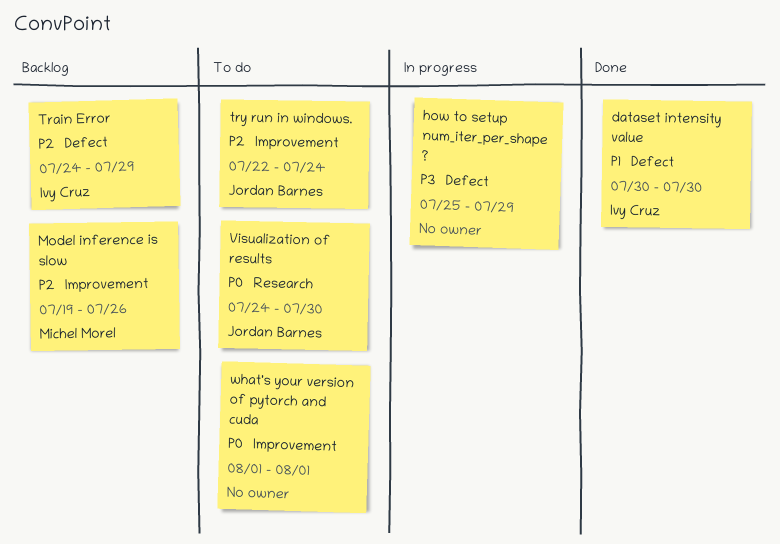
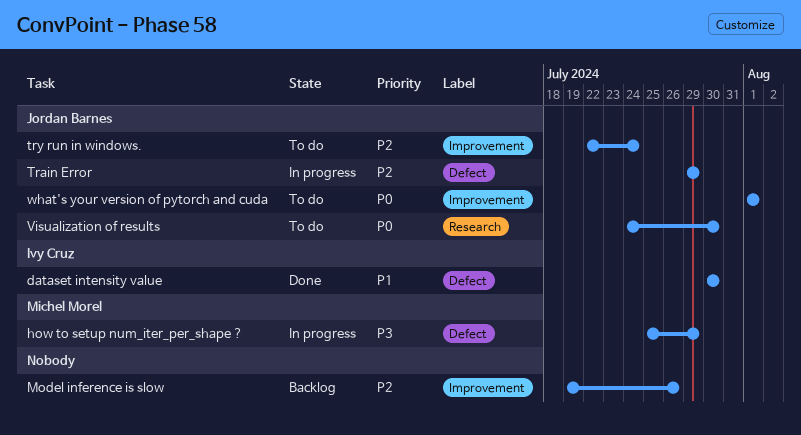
how to setup num_iter_per_shape ?, owner: none -> Michel Morel
Model inference is slow, owner: Michel Morel -> none
Train Error, status: Backlog -> In progress
Train Error, owner: Ivy Cruz -> Jordan Barnes
Train Error, start: Jul 24 -> Jul 29
what's your version of pytorch and cuda, owner: none -> Jordan Barnes

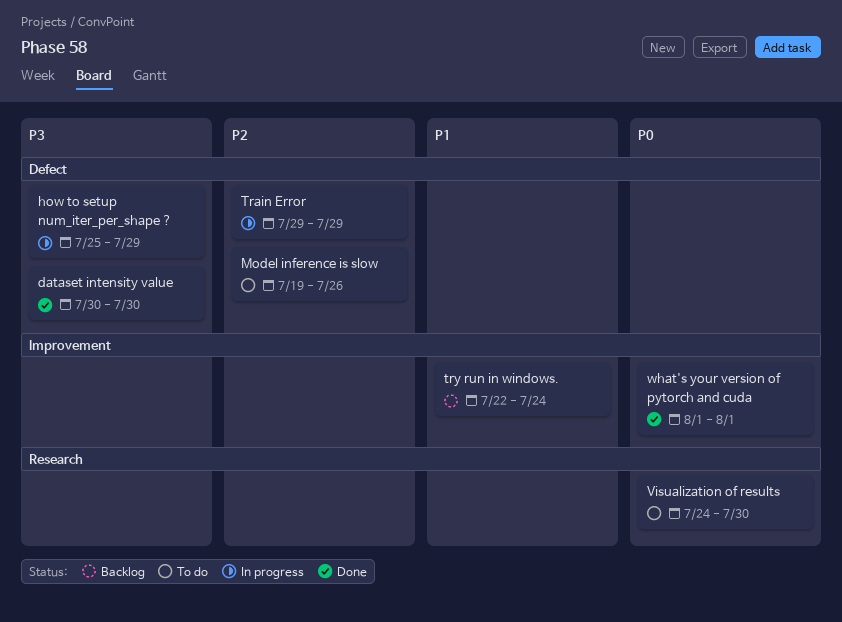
dataset intensity value, priority: P1 -> P3
Model inference is slow, status: Backlog -> To do
Model inference is slow, label: Improvement -> Defect
try run in windows., status: To do -> Backlog
try run in windows., priority: P2 -> P1
what's your version of pytorch and cuda, status: To do -> Done

